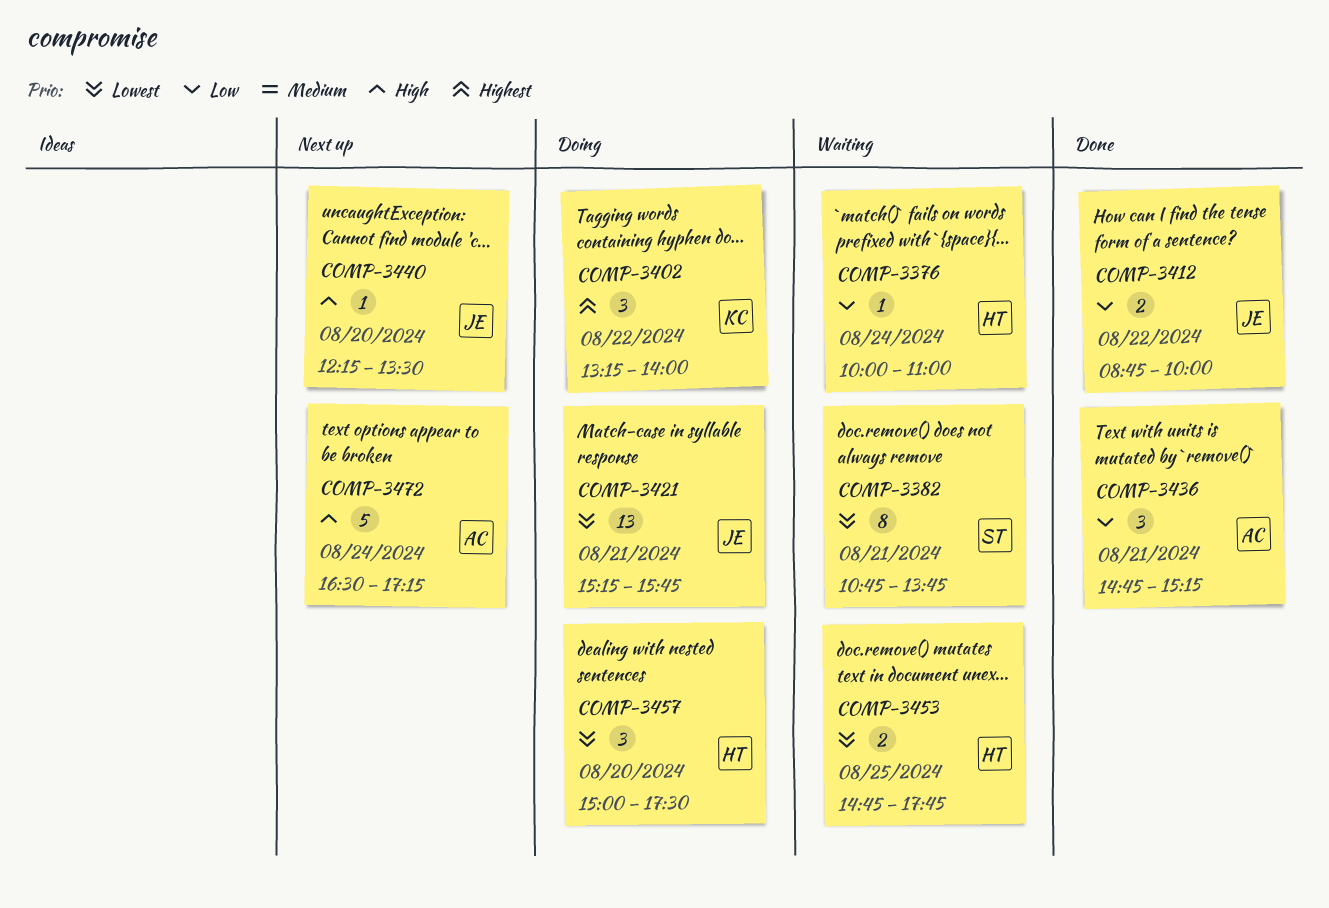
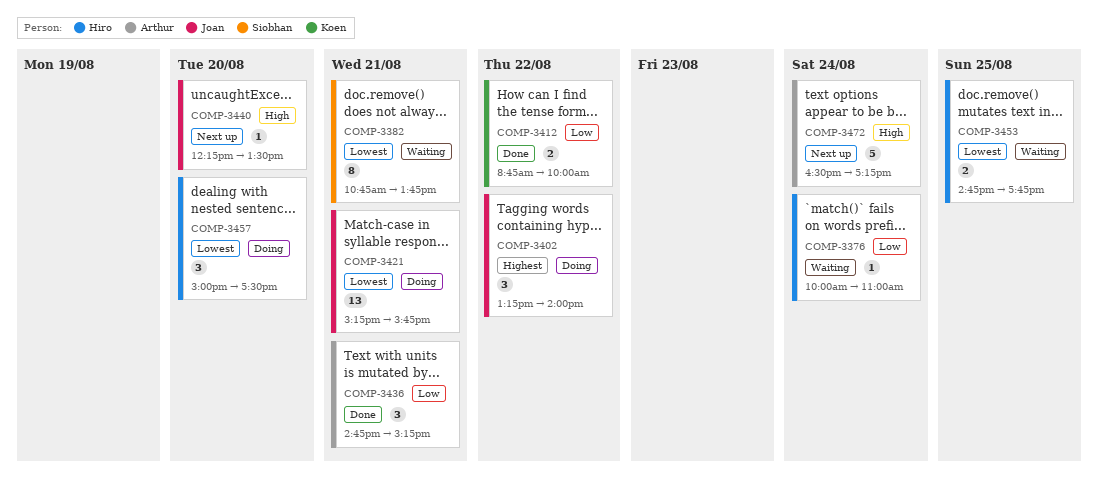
COMP-3402, owner: Koen -> Joan
COMP-3412, owner: Joan -> Koen

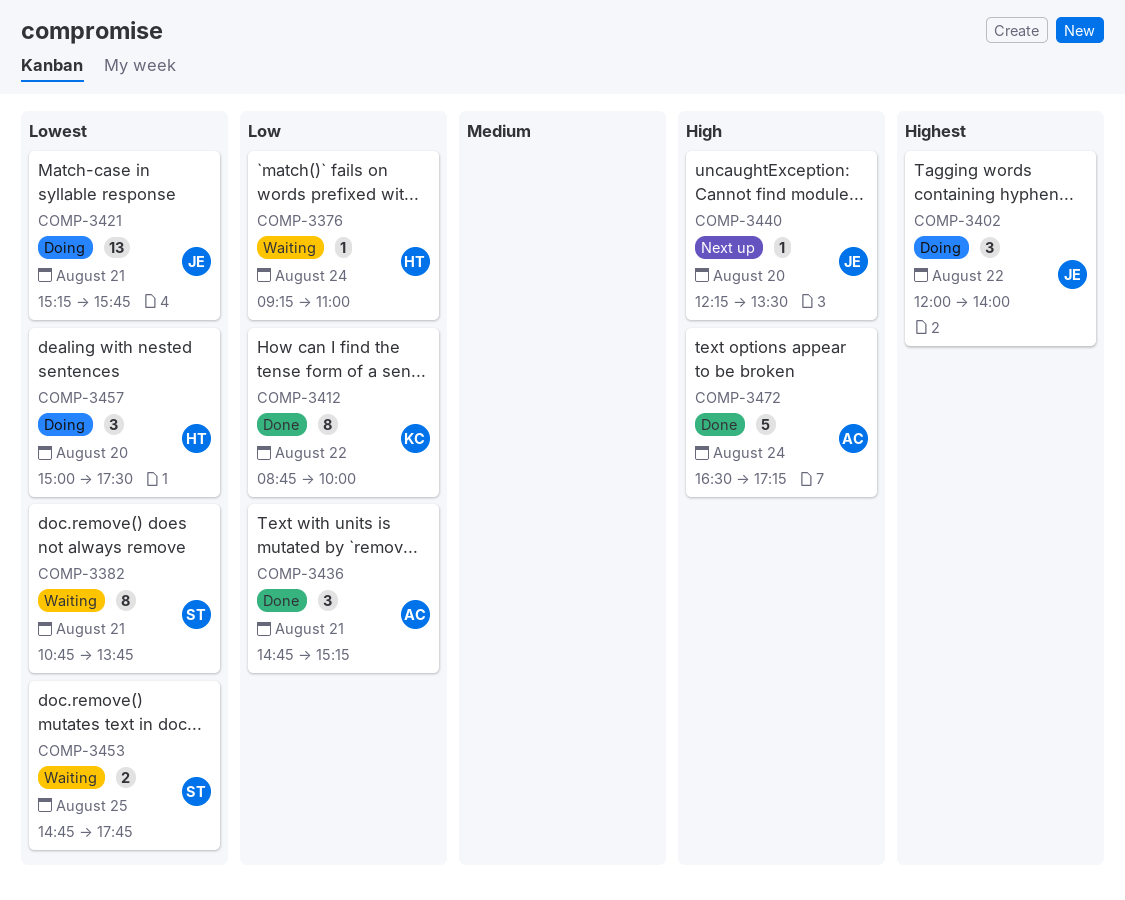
COMP-3376, begins: 10:00 -> 09:15
COMP-3402, begins: 13:15 -> 12:00
COMP-3412, estimate: 2 -> 8
COMP-3453, owner: Hiro -> Siobhan
COMP-3472, status: Next up -> Done

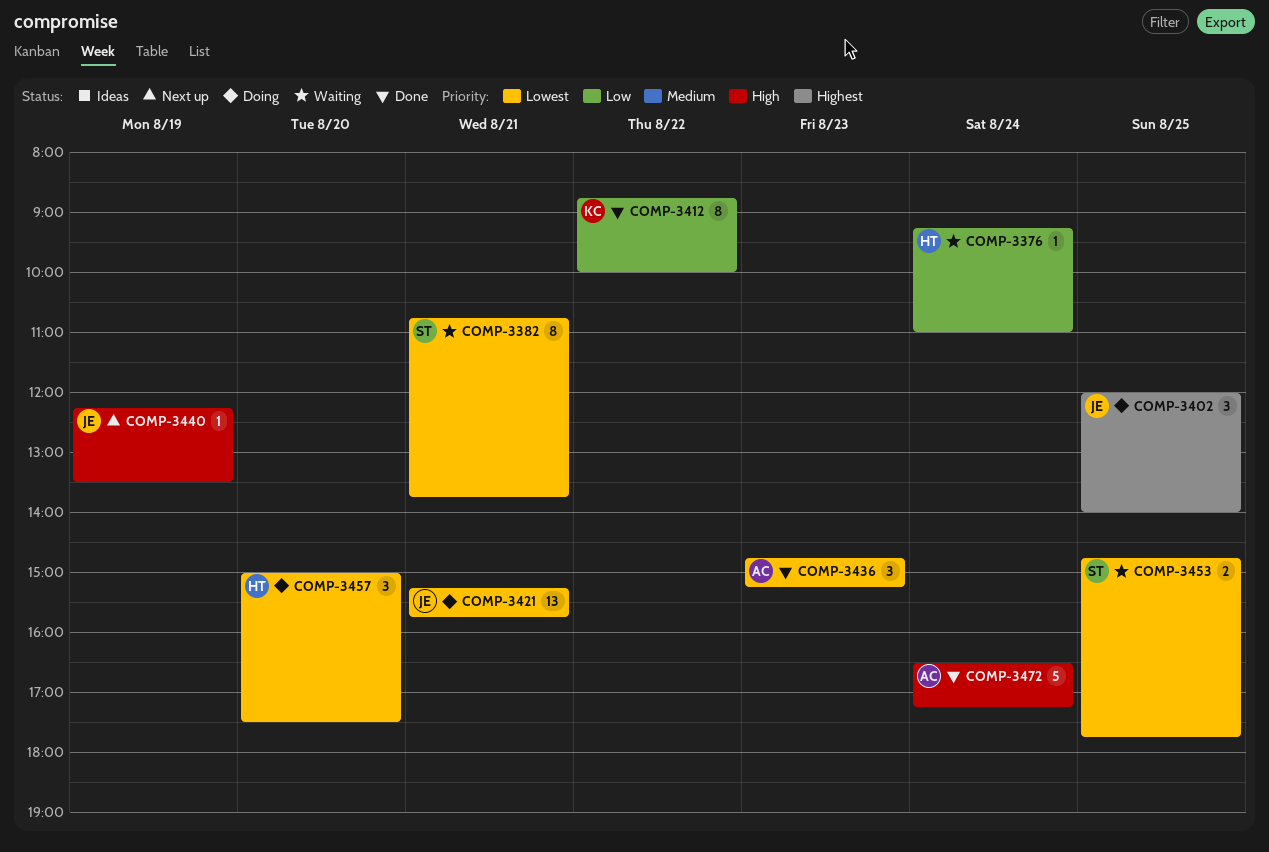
COMP-3402, day: Aug 22 -> Aug 25
COMP-3436, priority: Low -> Lowest
COMP-3436, day: Aug 21 -> Aug 23
COMP-3440, day: Aug 20 -> Aug 19

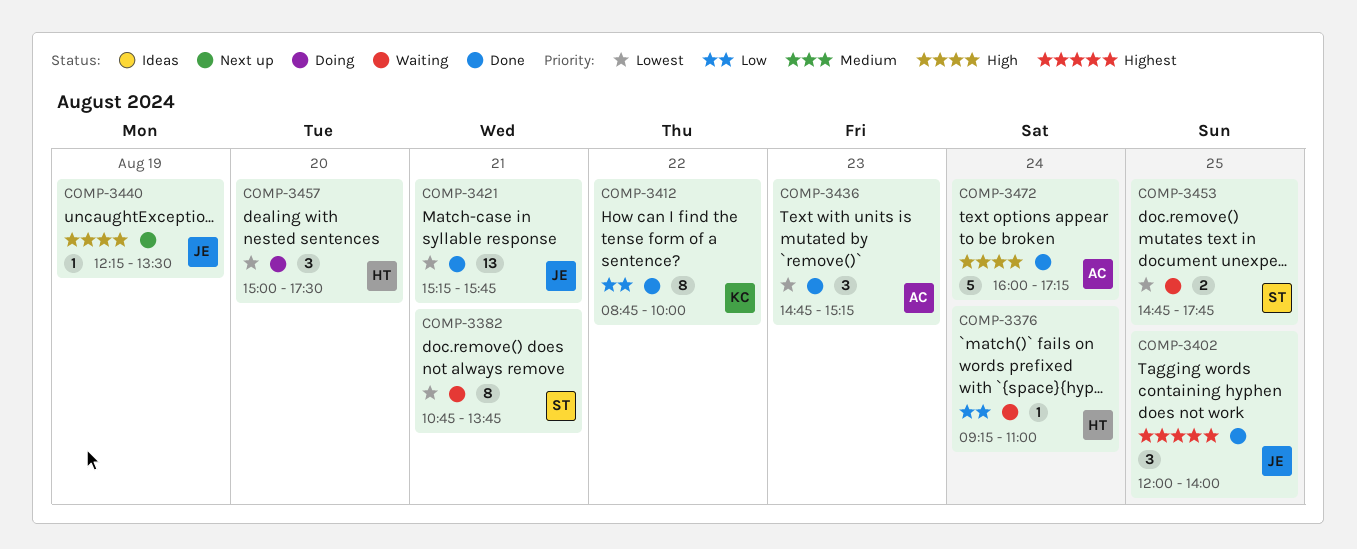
COMP-3402, status: Doing -> Done
COMP-3421, status: Doing -> Done
COMP-3472, begins: 16:30 -> 16:00

